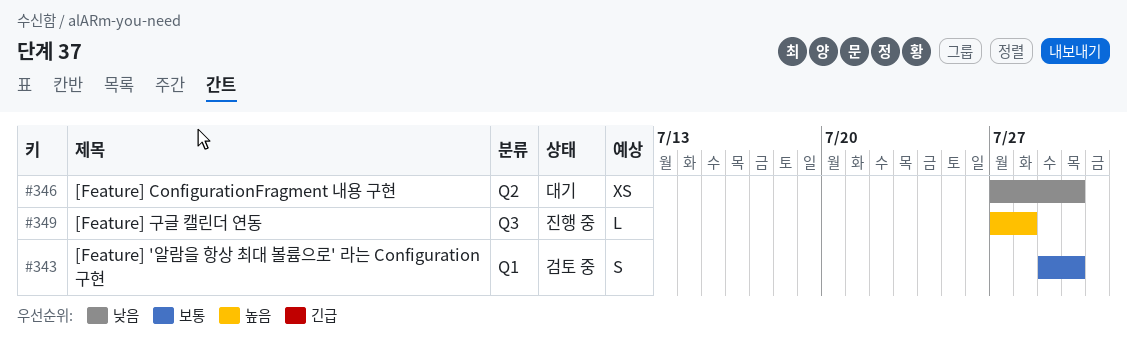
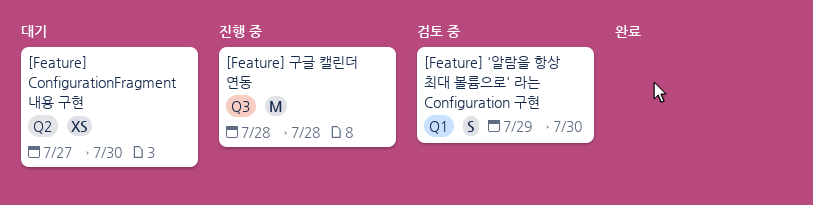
[Feature] 구글 캘린더 연동, estimate: L -> M
[Feature] 구글 캘린더 연동, start: Jul 27 -> Jul 28

